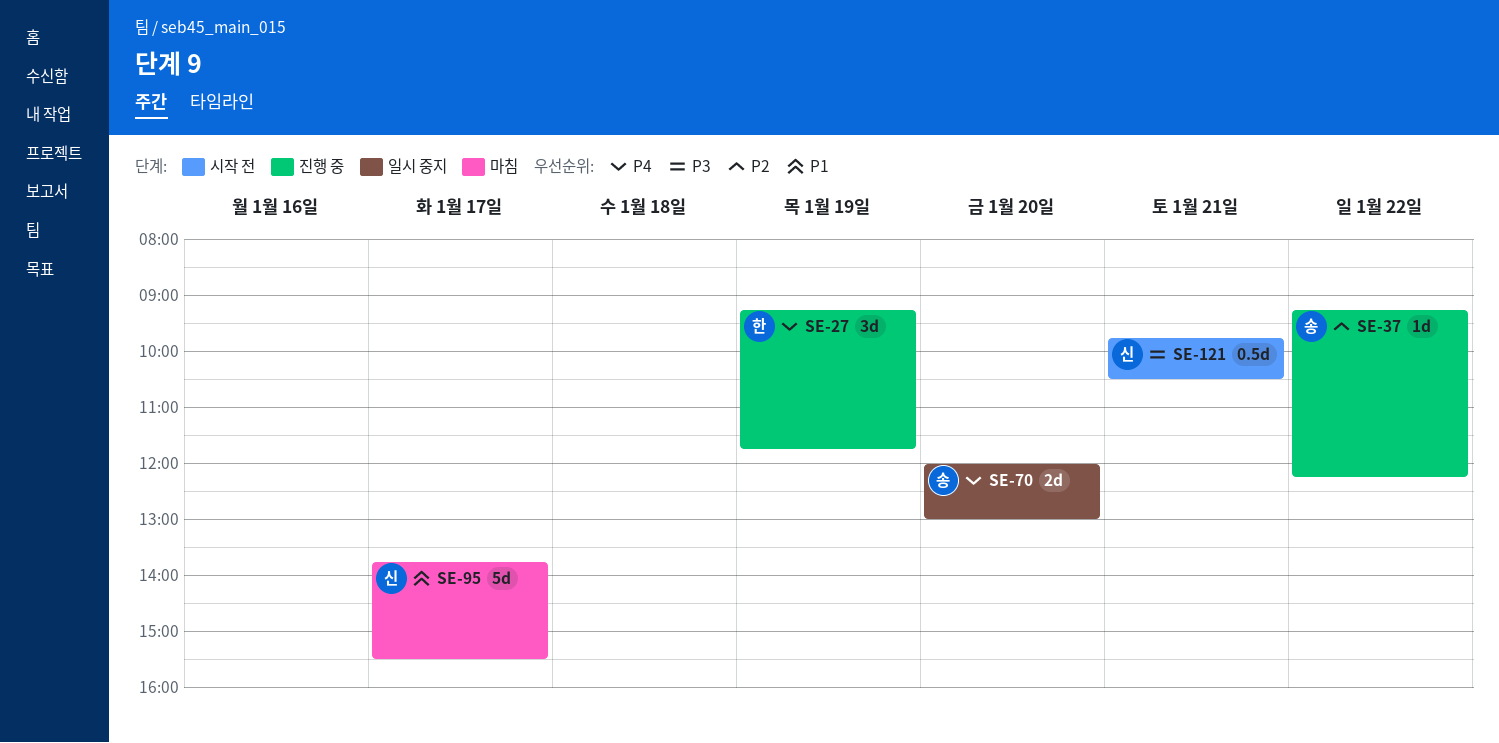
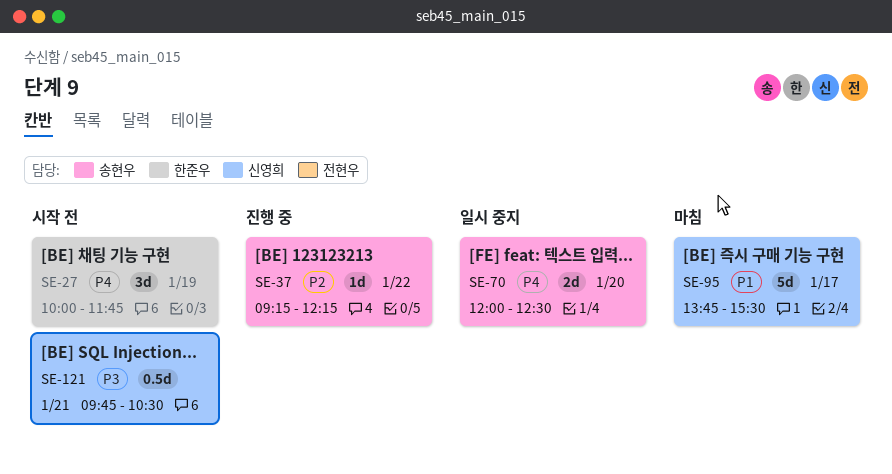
SE-27, status: 진행 중 -> 시작 전
SE-27, begins: 09:15 -> 10:00
SE-70, ends: 13:00 -> 12:30

